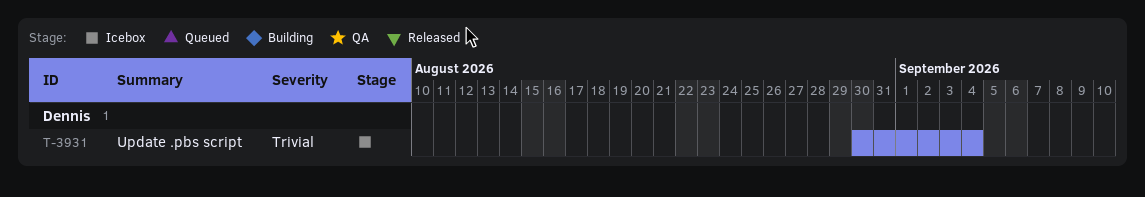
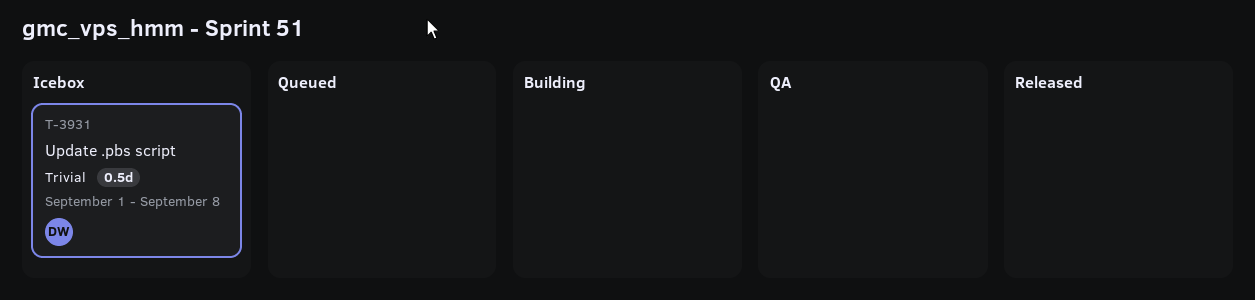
T-3931, start: Aug 30 -> Sep 1
T-3931, due: Sep 4 -> Sep 8

